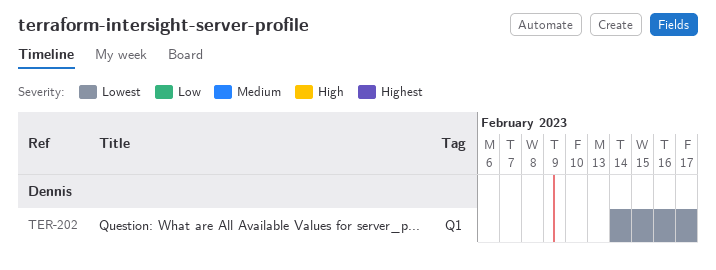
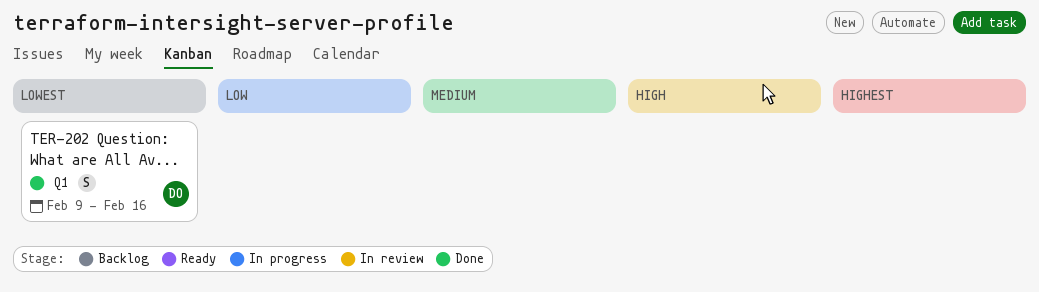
TER-202, start: Feb 14 -> Feb 9
TER-202, due: Feb 17 -> Feb 16

